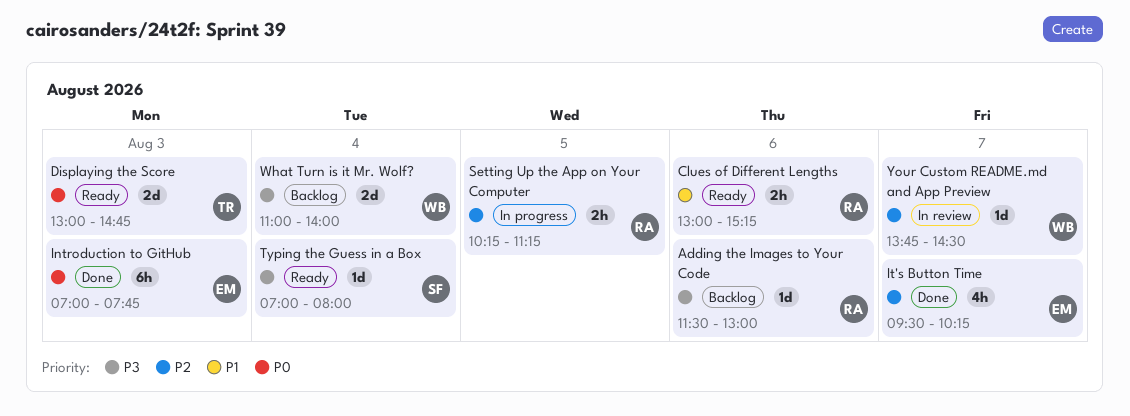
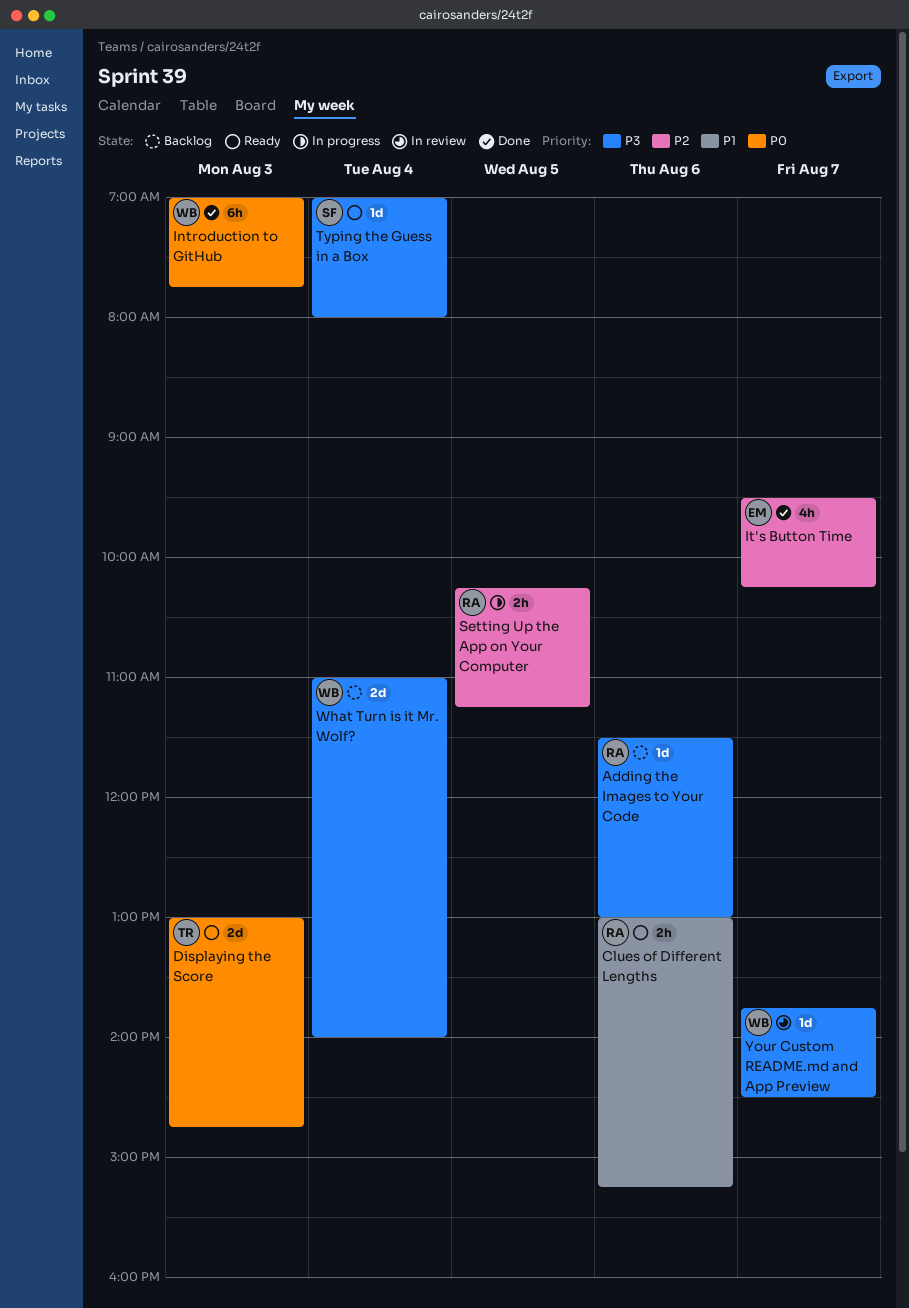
Introduction to GitHub, owner: EM -> WB
Your Custom README.md and App Preview, priority: P2 -> P3

